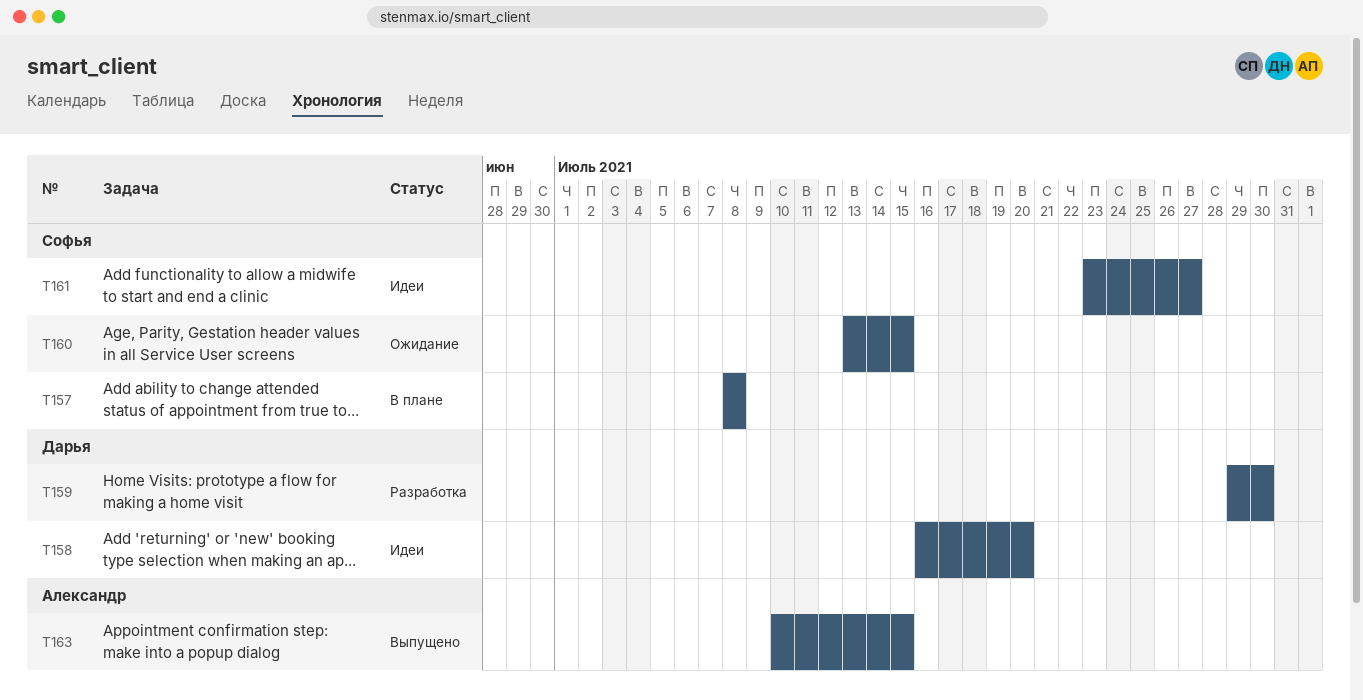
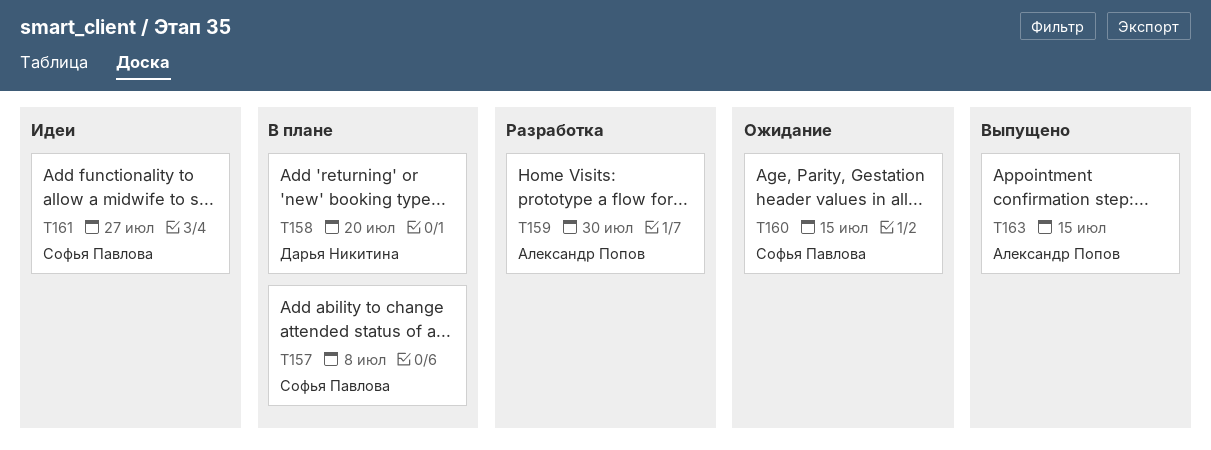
T158, status: Идеи -> В плане
T159, owner: Дарья Никитина -> Александр Попов

